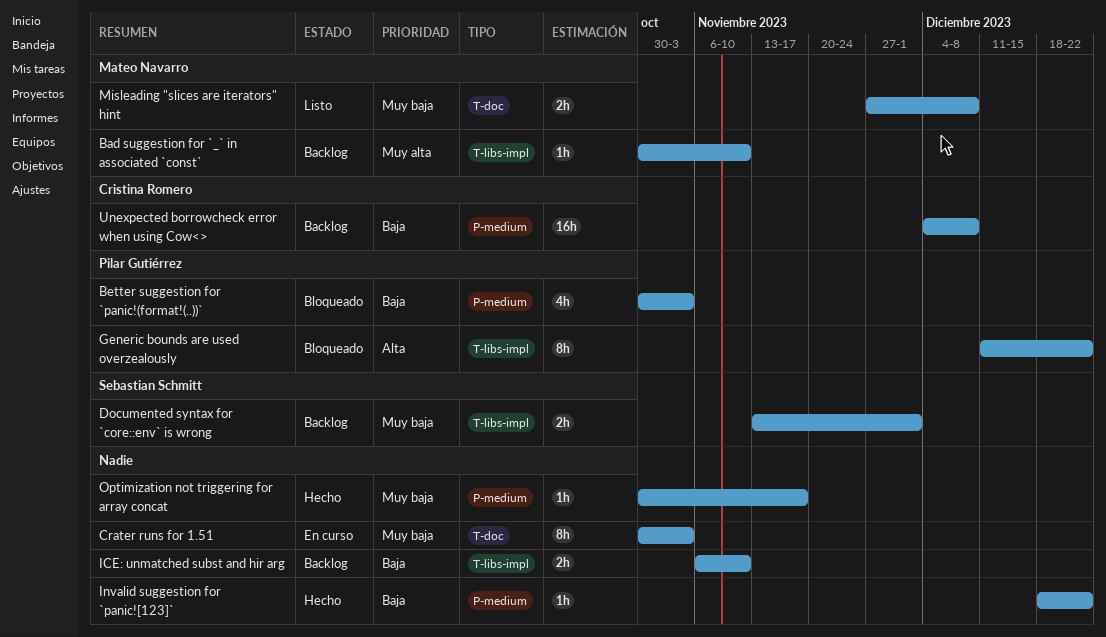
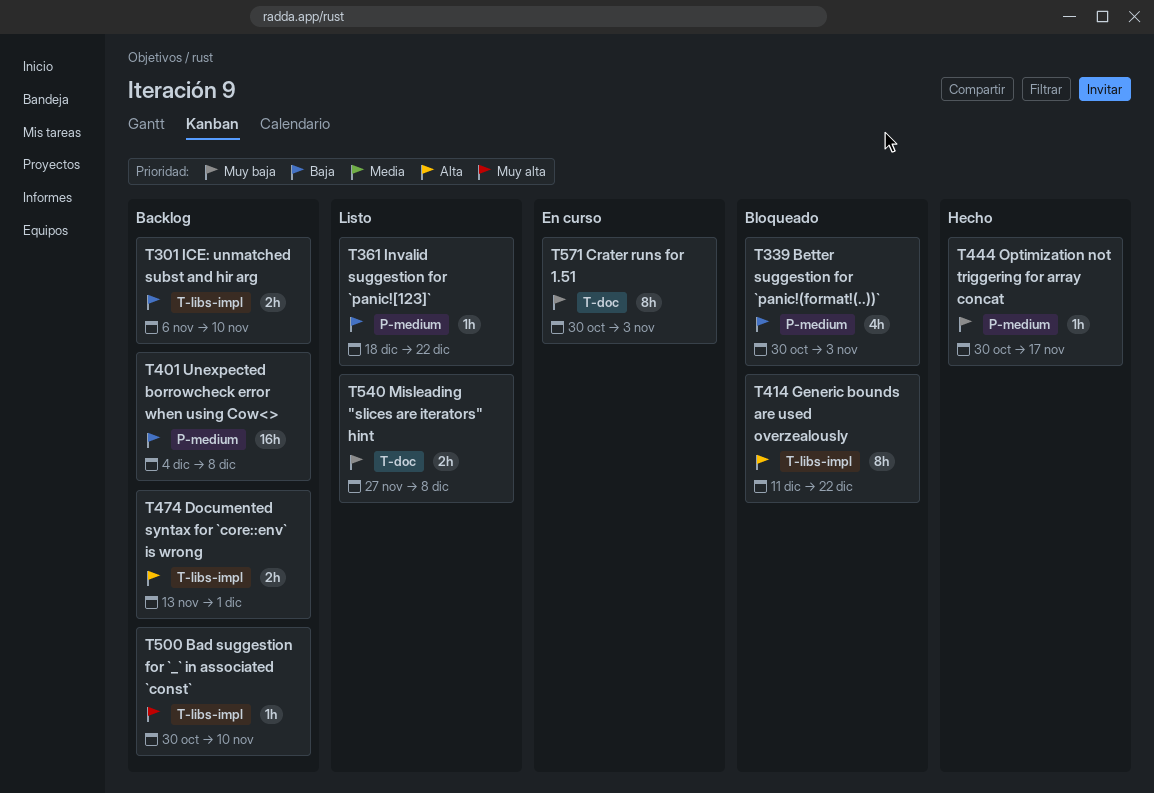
Documented syntax for `core::env` is wrong, priority: Muy baja -> Alta
Invalid suggestion for `panic![123]`, status: Hecho -> Listo

